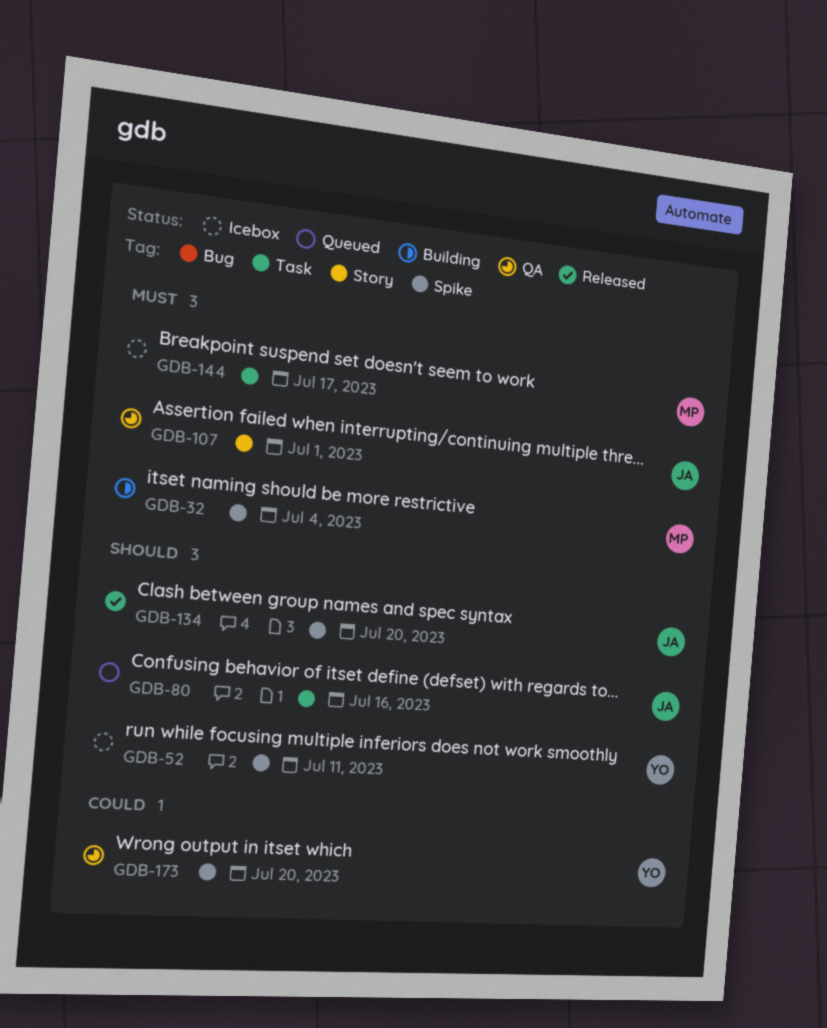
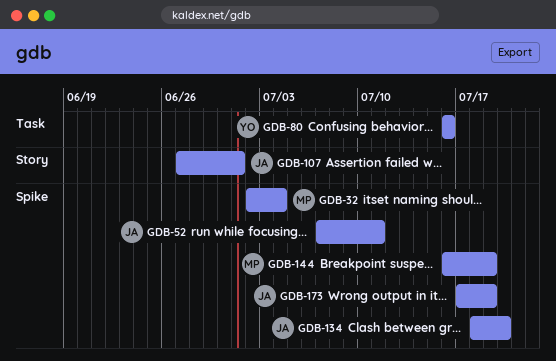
GDB-52, owner: YO -> JA
GDB-80, owner: JA -> YO
GDB-144, label: Task -> Spike
GDB-144, due: Jul 17 -> Jul 19
GDB-173, owner: YO -> JA
GDB-173, due: Jul 20 -> Jul 19

